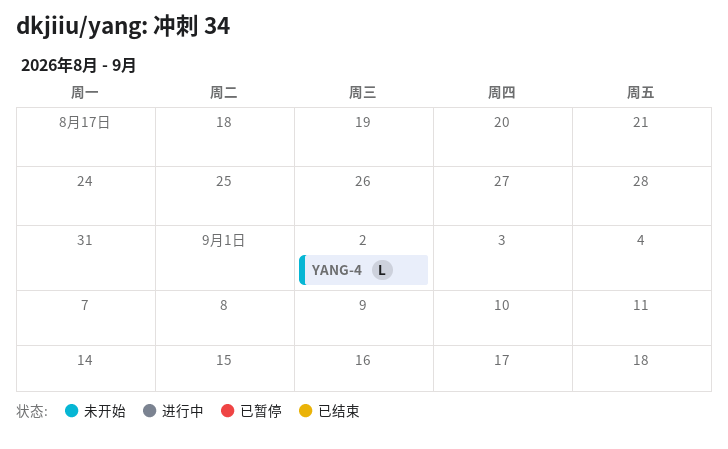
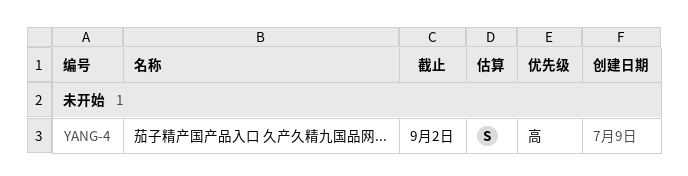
YANG-4, estimate: L -> S

